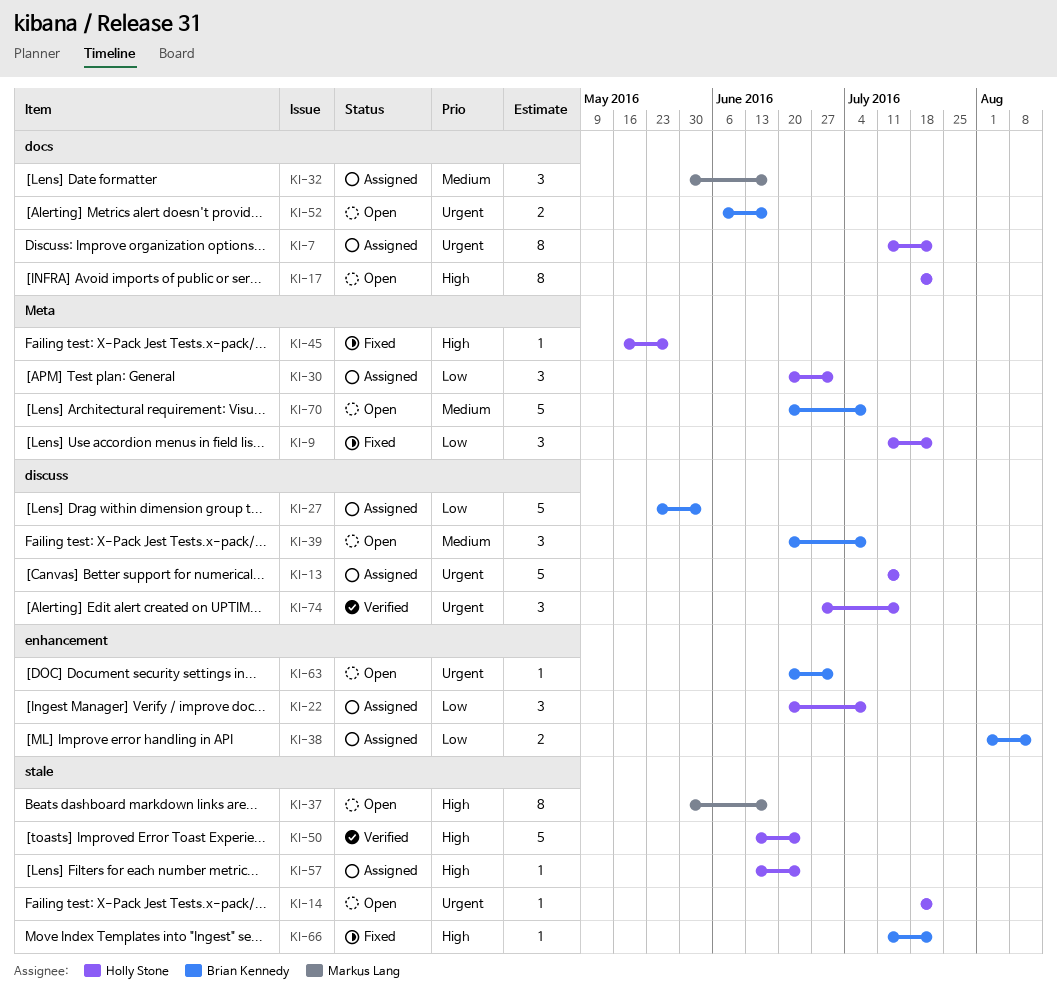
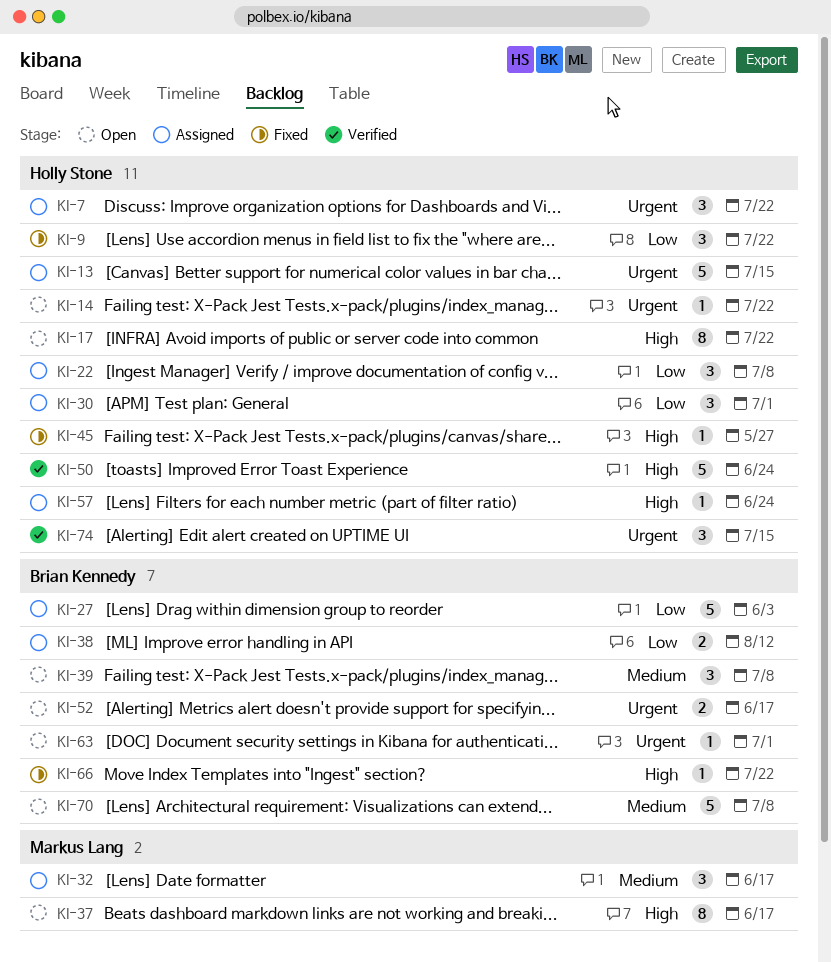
KI-7, estimate: 8 -> 3

